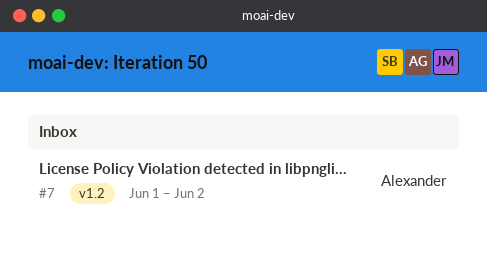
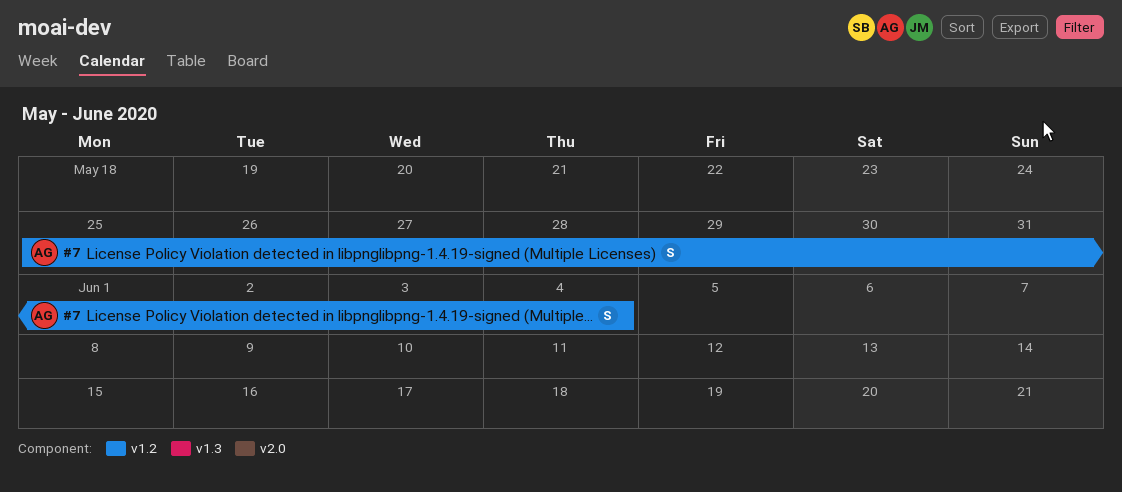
#7, start: Jun 1 -> May 25
#7, due: Jun 2 -> Jun 4

